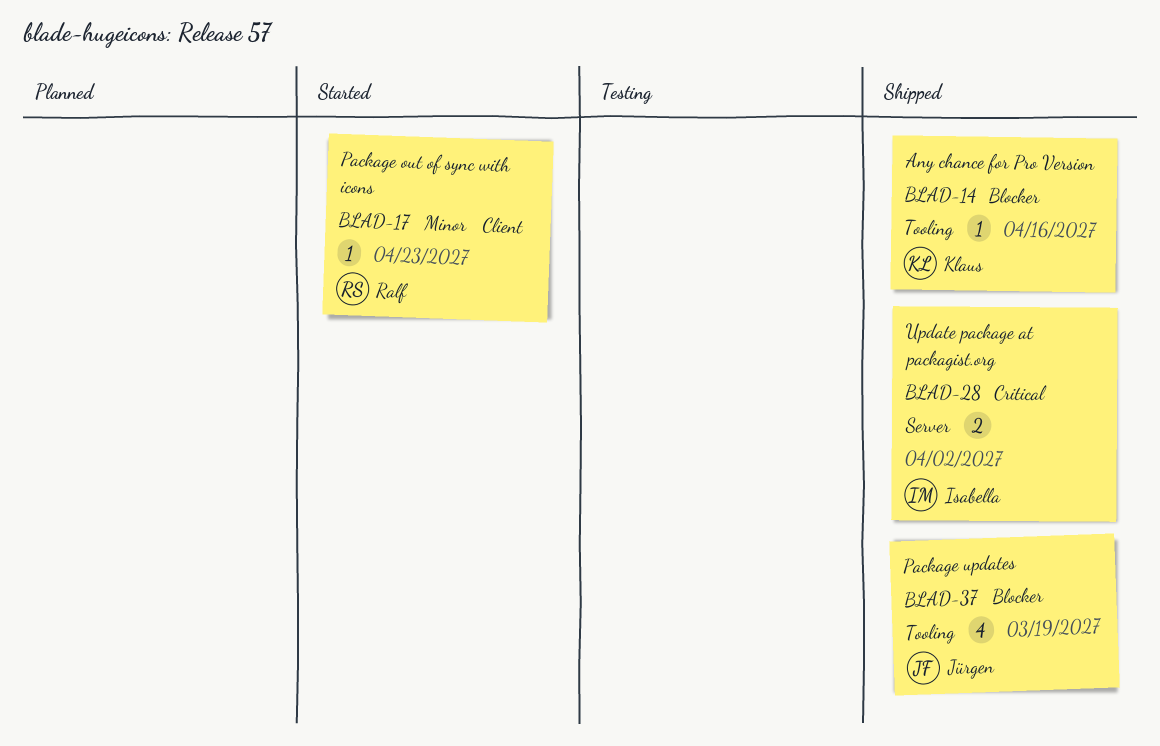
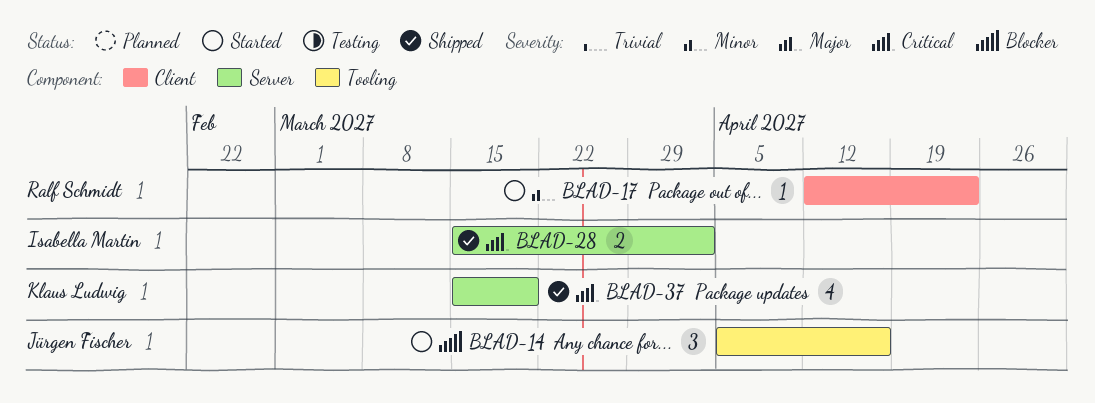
BLAD-14, status: Shipped -> Started
BLAD-14, owner: Klaus Ludwig -> Jürgen Fischer
BLAD-14, estimate: 1 -> 3
BLAD-37, owner: Jürgen Fischer -> Klaus Ludwig
BLAD-37, priority: Blocker -> Critical
BLAD-37, label: Tooling -> Server

